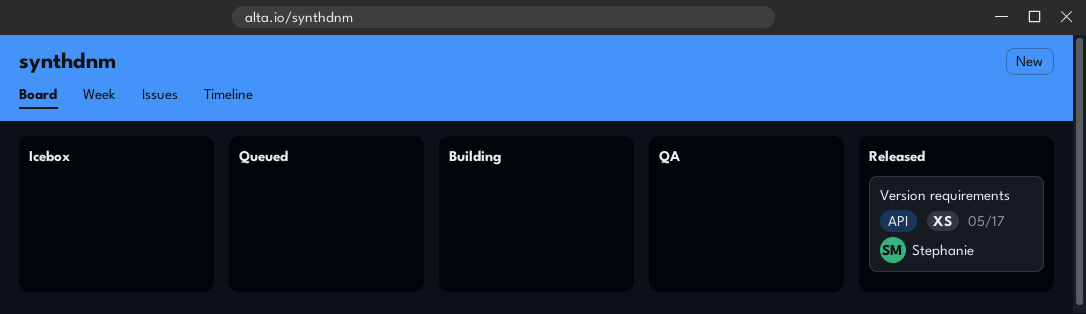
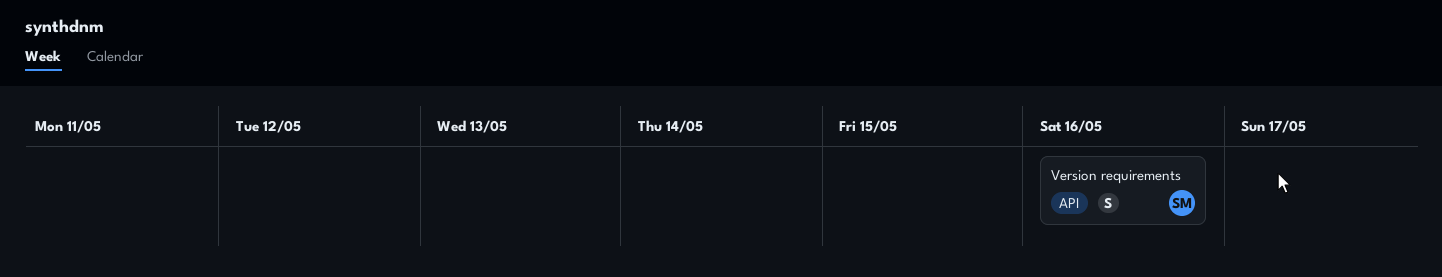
Version requirements, estimate: XS -> S
Version requirements, due: May 17 -> May 16

